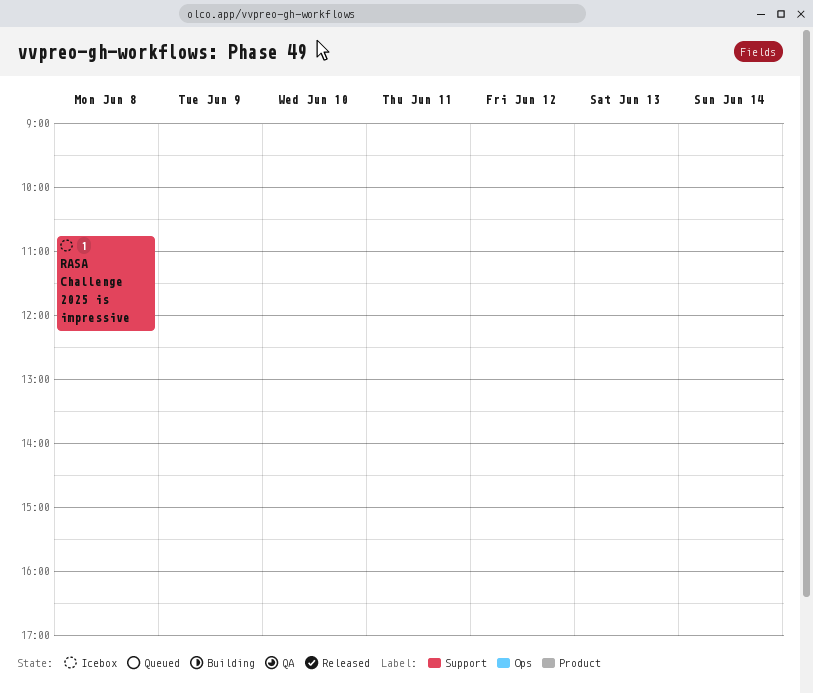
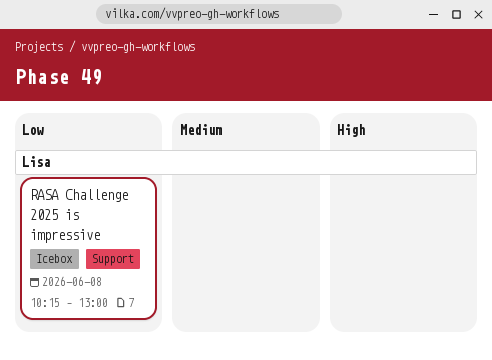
RASA Challenge 2025 is impressive, begins: 10:45 -> 10:15
RASA Challenge 2025 is impressive, ends: 12:15 -> 13:00

